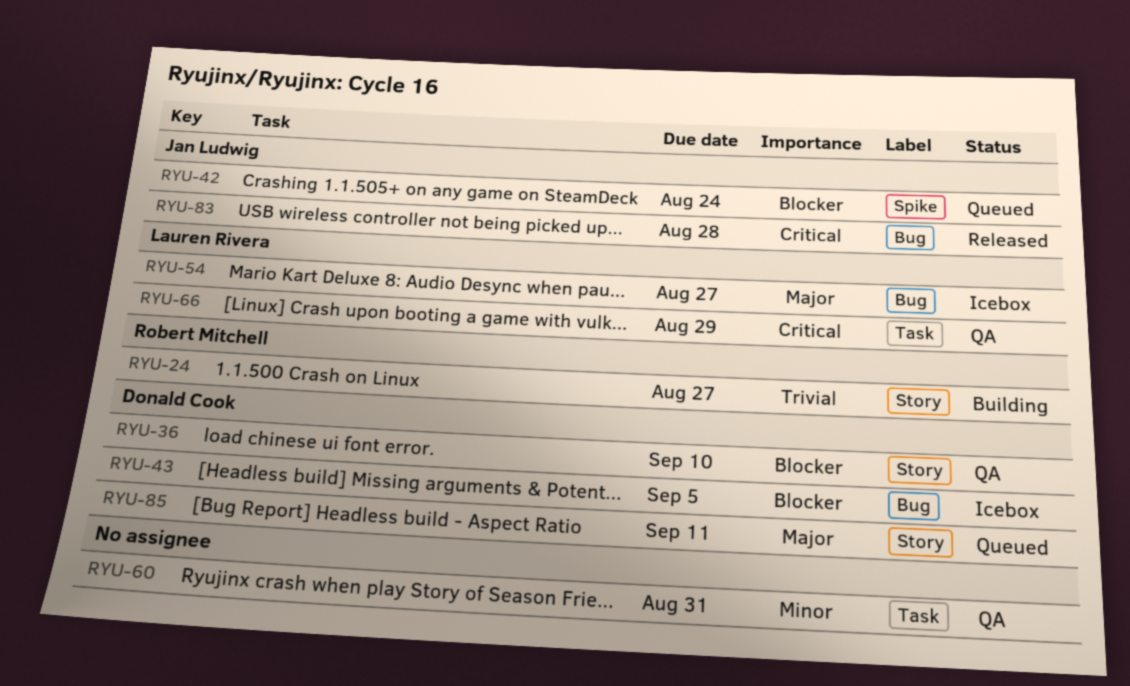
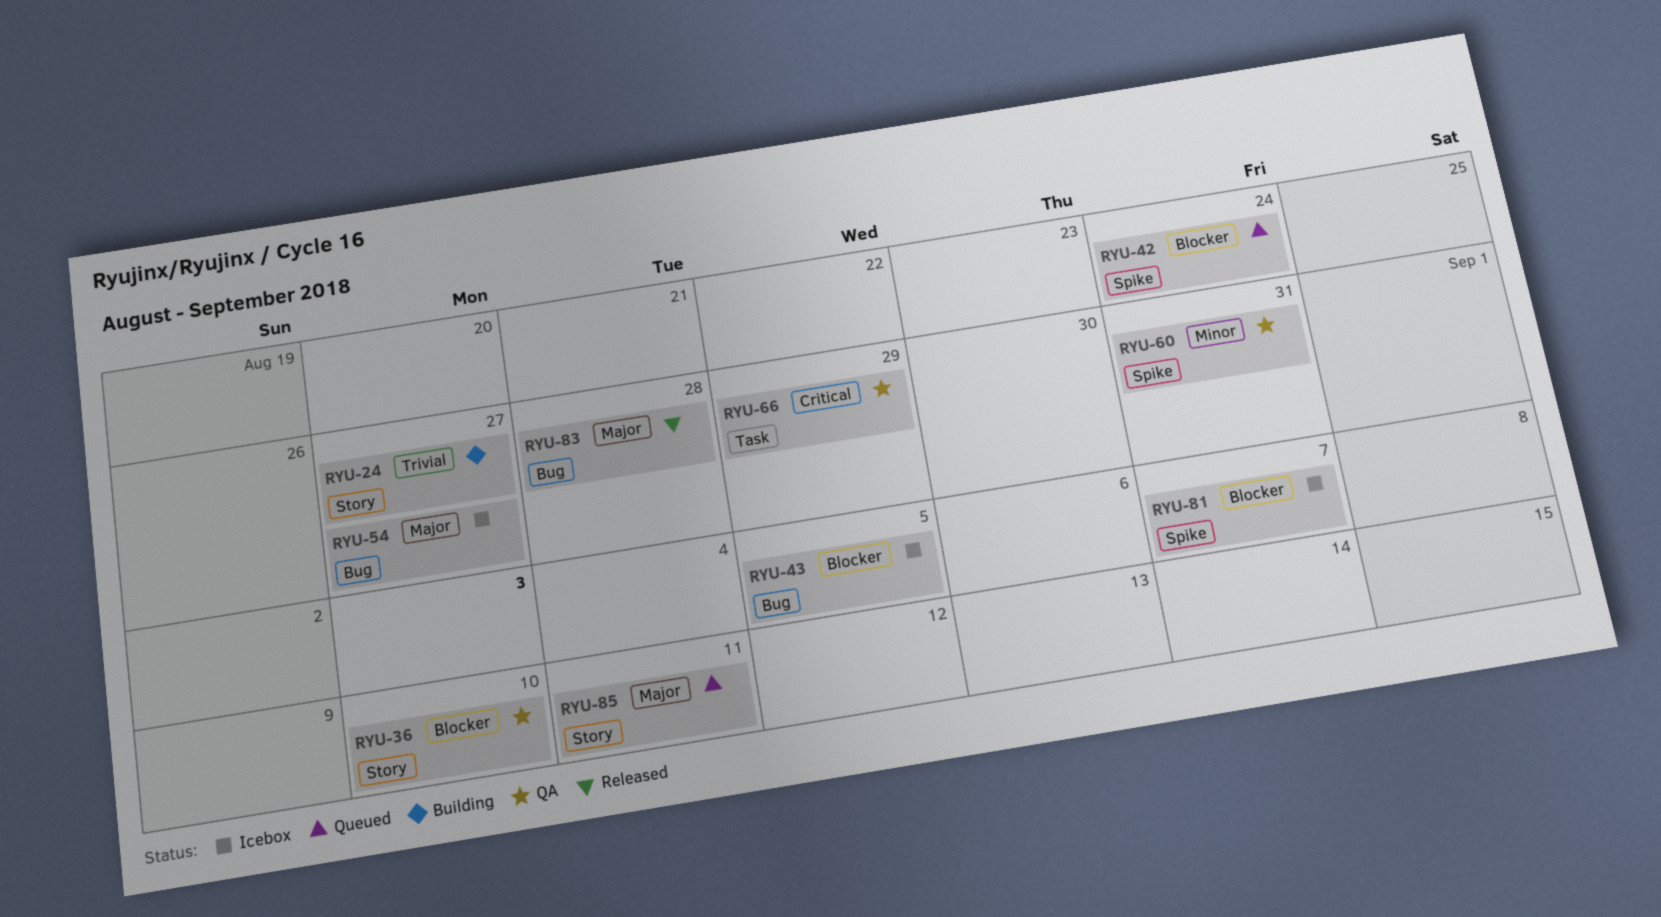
RYU-60, label: Task -> Spike
RYU-81: none -> present
RYU-83, priority: Critical -> Major

